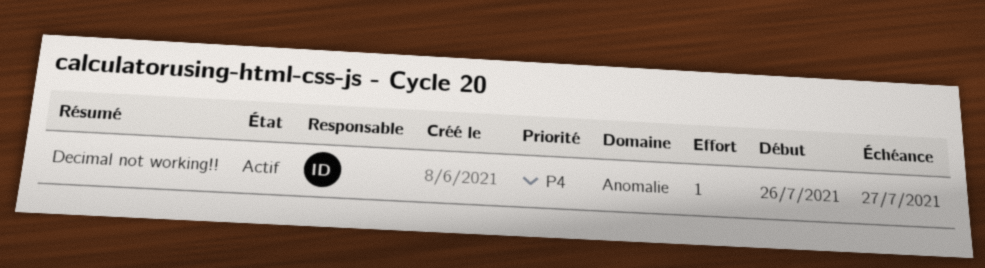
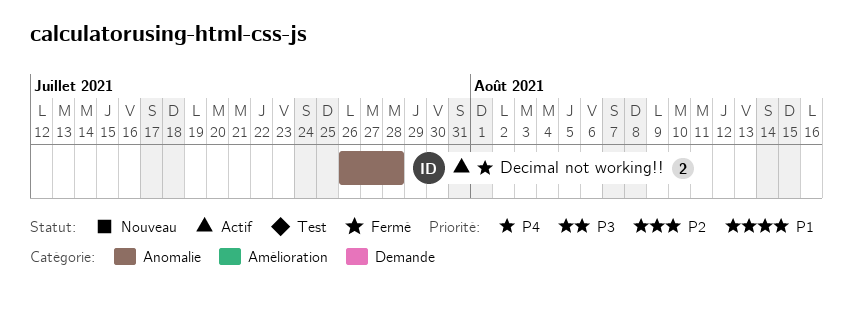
Decimal not working!!, estimate: 1 -> 2
Decimal not working!!, due: Jul 27 -> Jul 28

